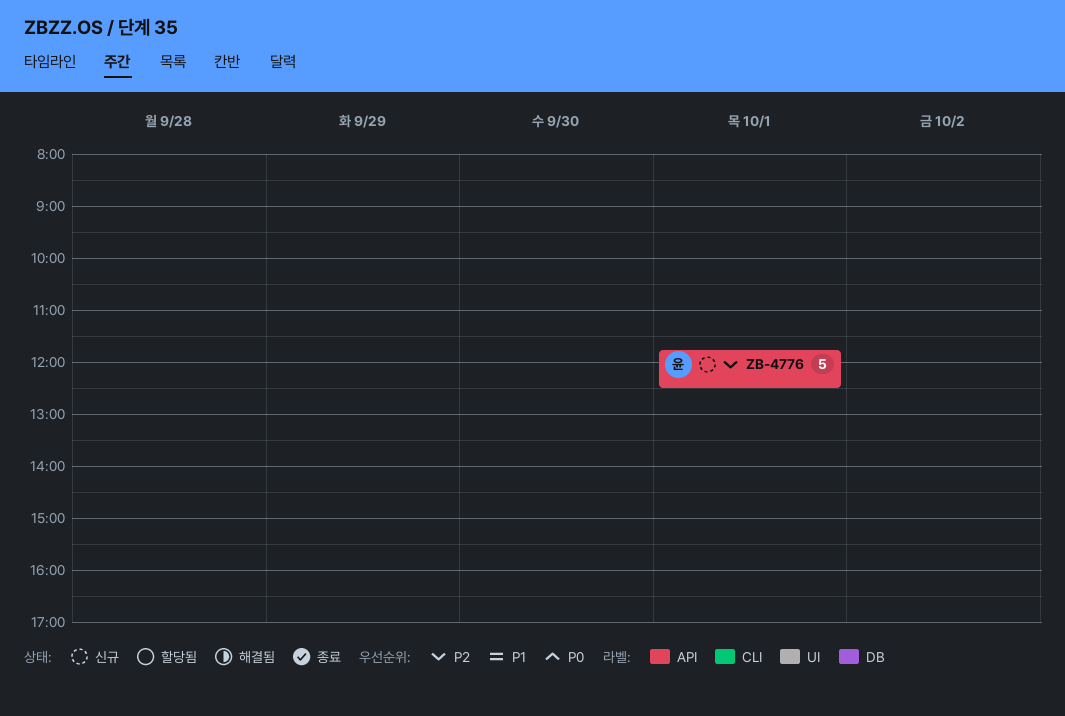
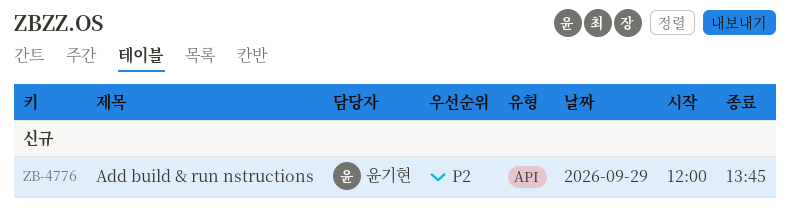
ZB-4776, day: Oct 1 -> Sep 29
ZB-4776, begins: 11:45 -> 12:00
ZB-4776, ends: 12:30 -> 13:45

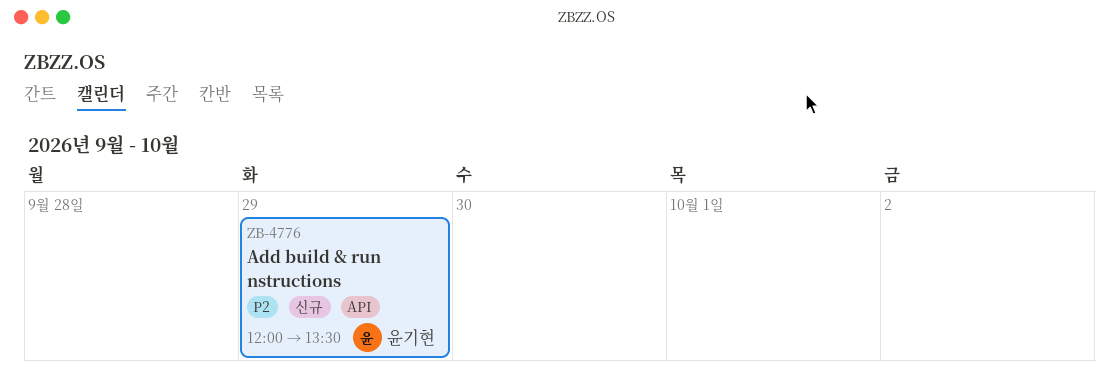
ZB-4776, ends: 13:45 -> 13:30

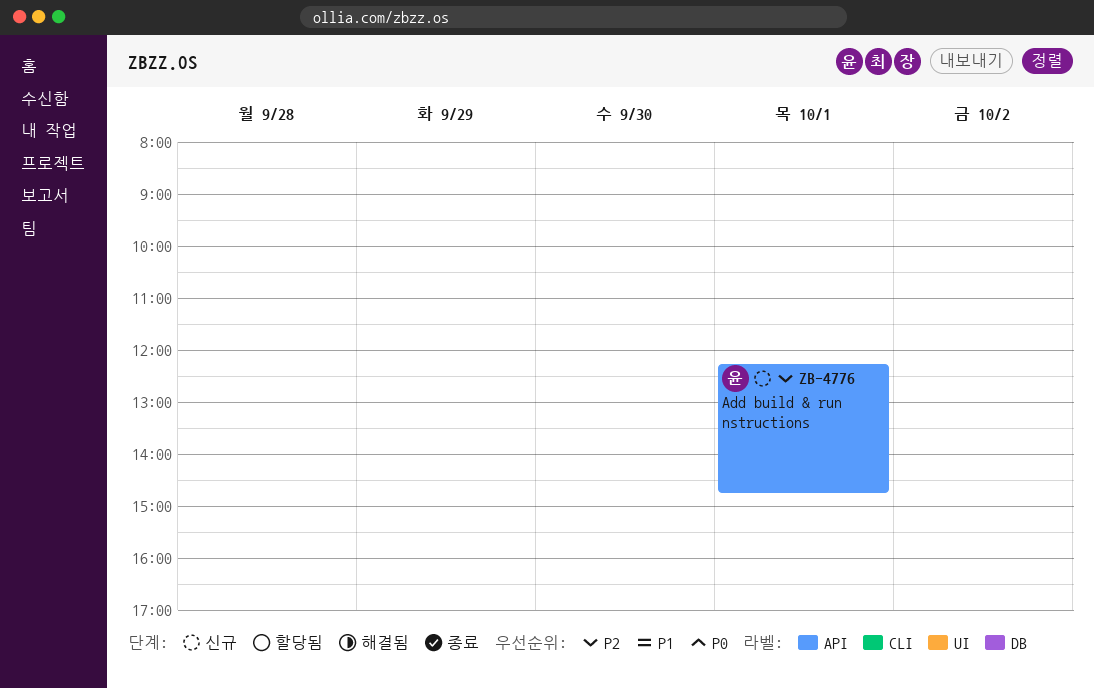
ZB-4776, day: Sep 29 -> Oct 1
ZB-4776, begins: 12:00 -> 12:15
ZB-4776, ends: 13:30 -> 14:45

